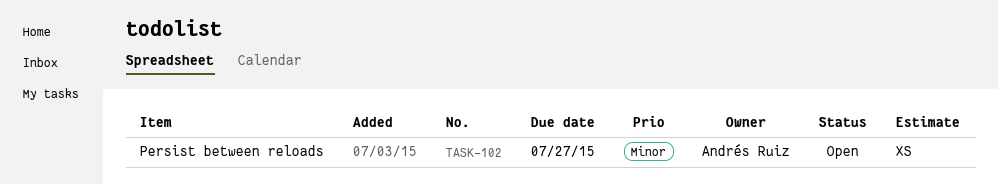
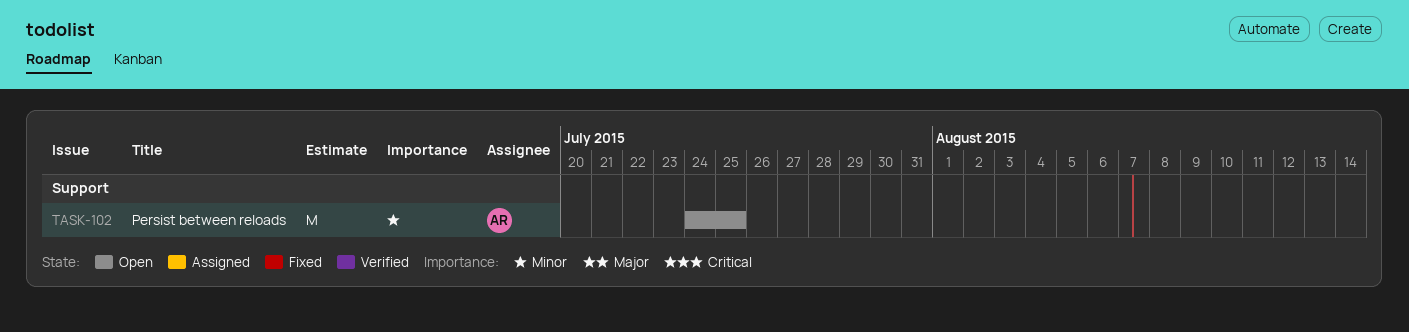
TASK-102, estimate: XS -> M
TASK-102, due: Jul 27 -> Jul 25

